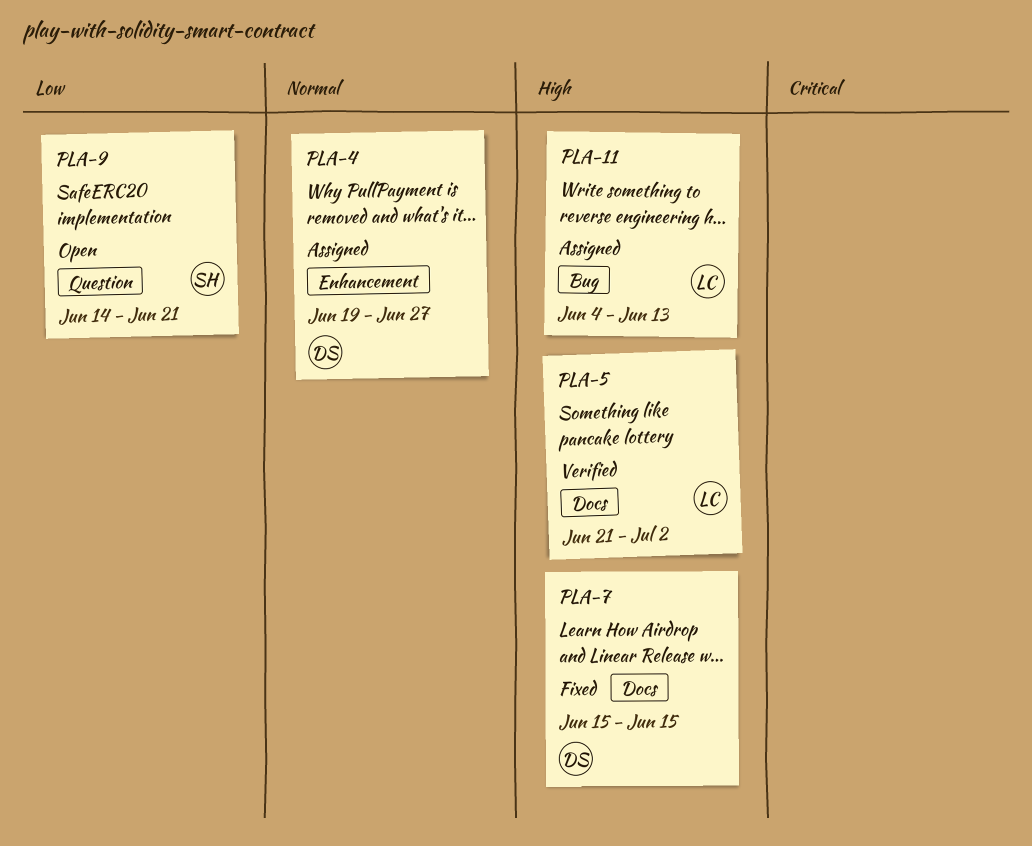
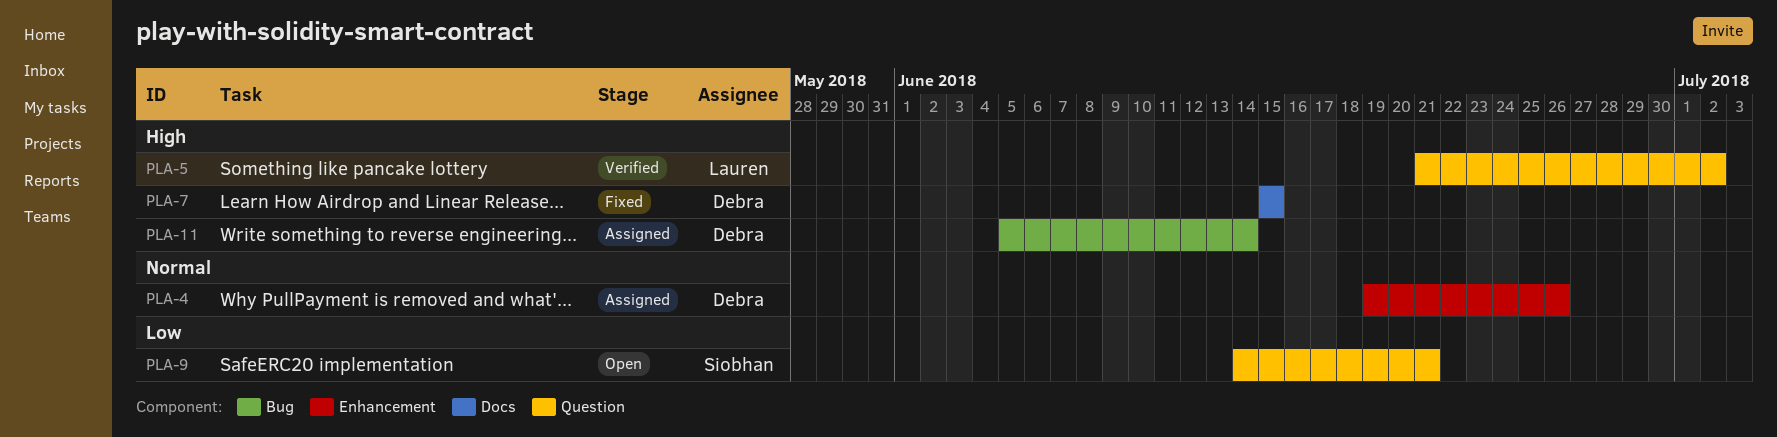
PLA-4, due: Jun 27 -> Jun 26
PLA-5, label: Docs -> Question
PLA-11, owner: Lauren -> Debra
PLA-11, start: Jun 4 -> Jun 5
PLA-11, due: Jun 13 -> Jun 14

